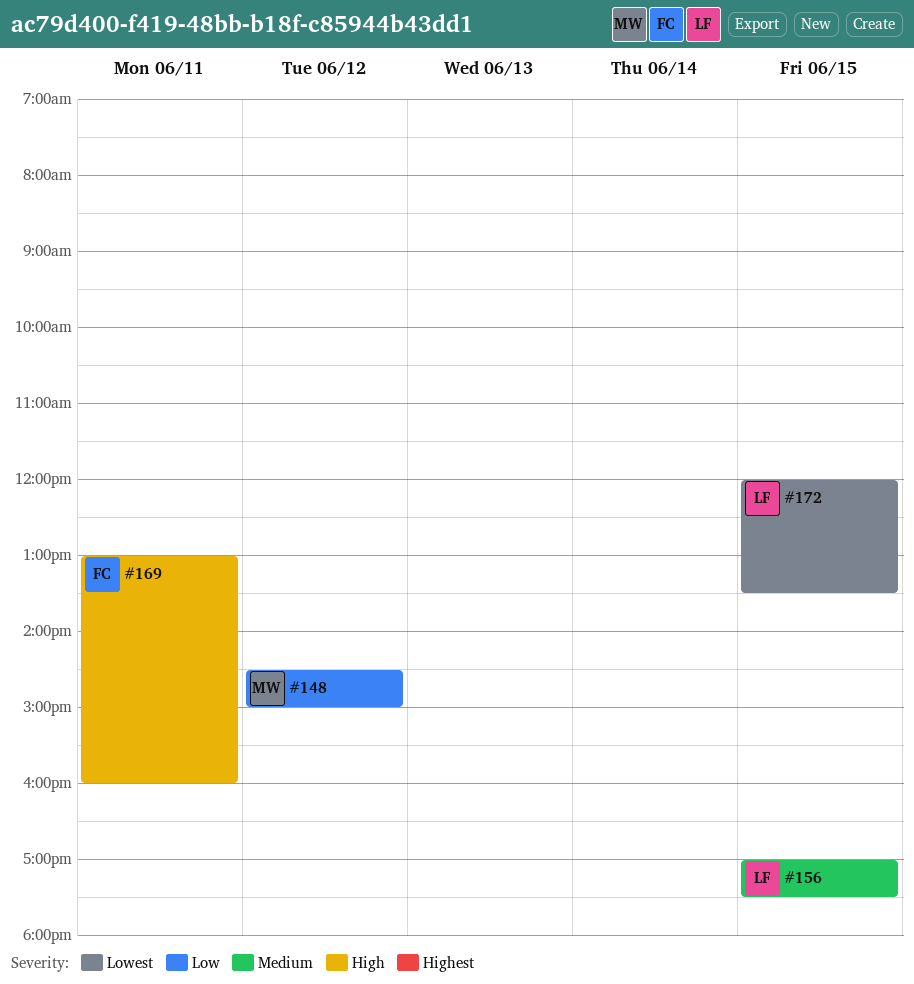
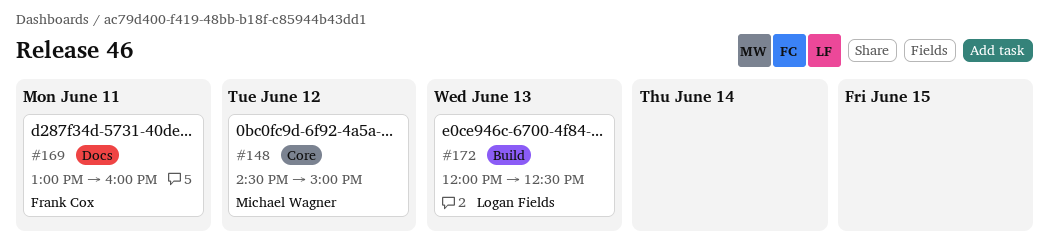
#156: present -> none
#172, day: Jun 15 -> Jun 13
#172, ends: 13:30 -> 12:30

